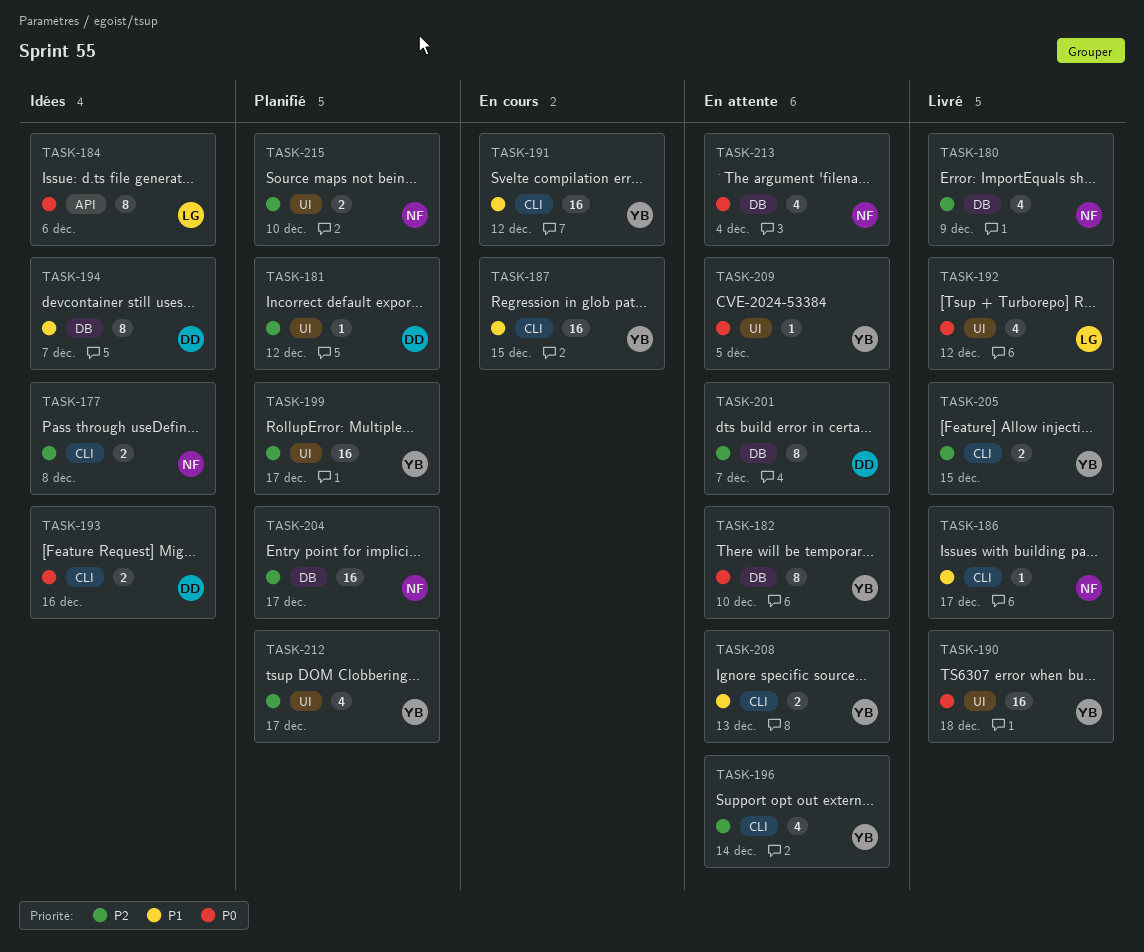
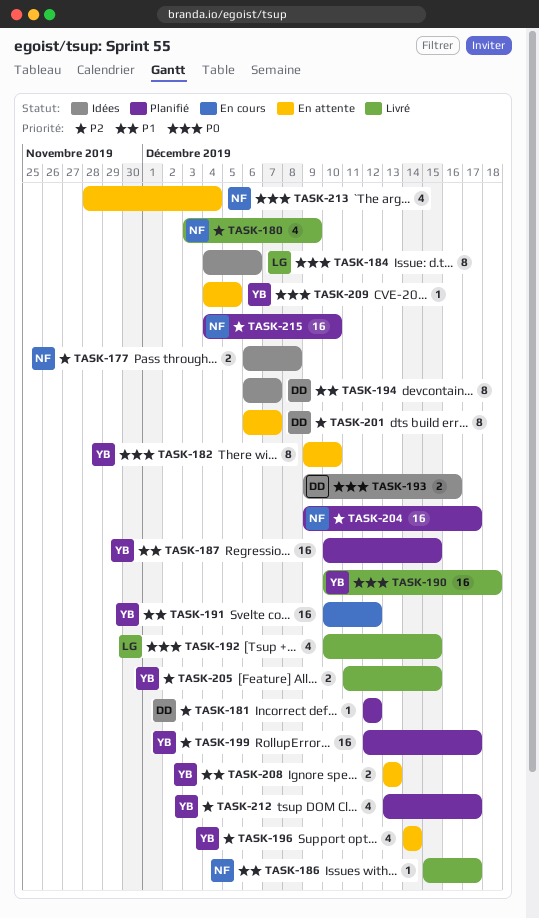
TASK-187, status: En cours -> Planifié
TASK-192, due: Dec 12 -> Dec 15
TASK-215, estimate: 2 -> 16

